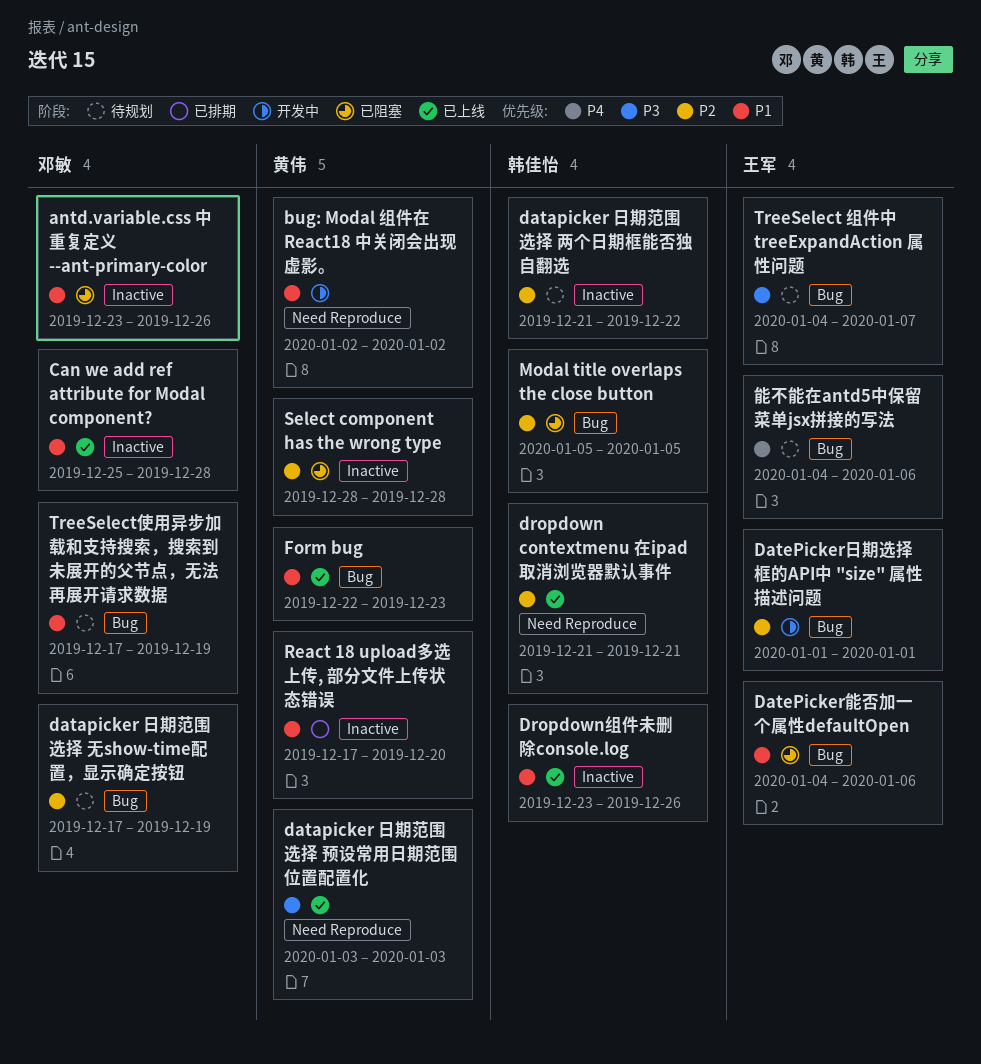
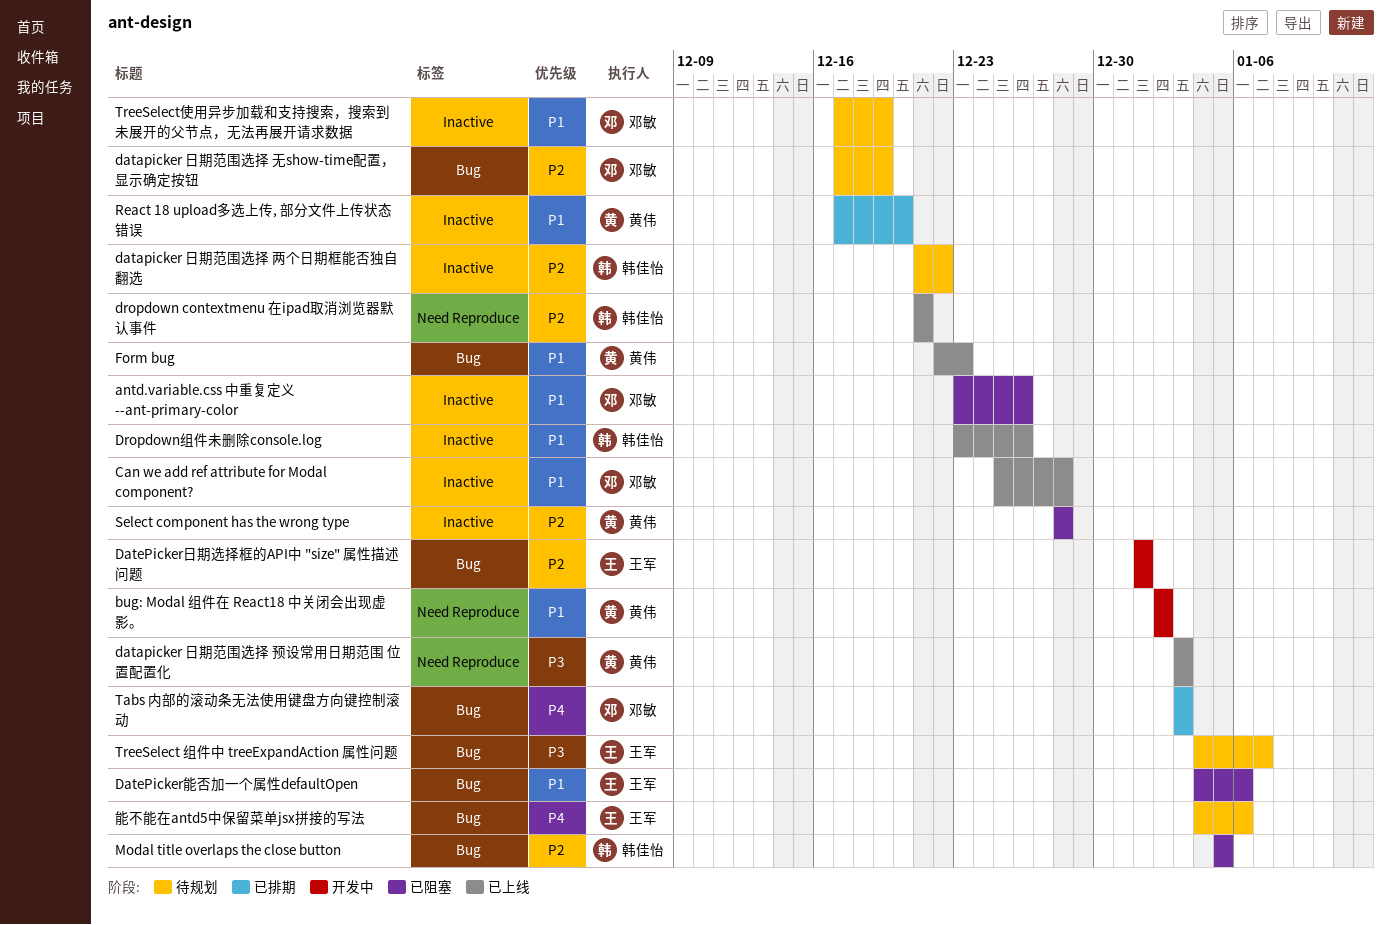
Tabs 内部的滚动条无法使用键盘方向键控制滚动: none -> present
TreeSelect使用异步加载和支持搜索，搜索到未展开的父节点，无法再展开请求数据, label: Bug -> Inactive

